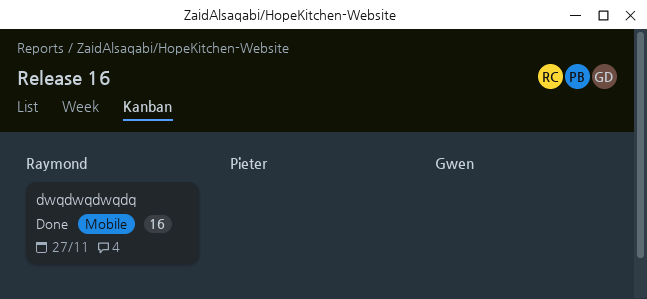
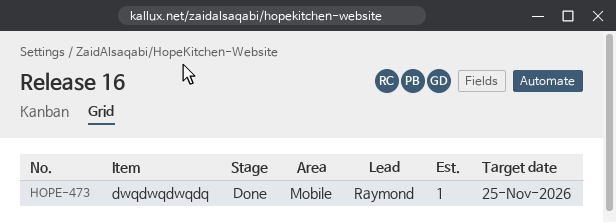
dwqdwqdwqdq, estimate: 16 -> 1
dwqdwqdwqdq, due: Nov 27 -> Nov 25

